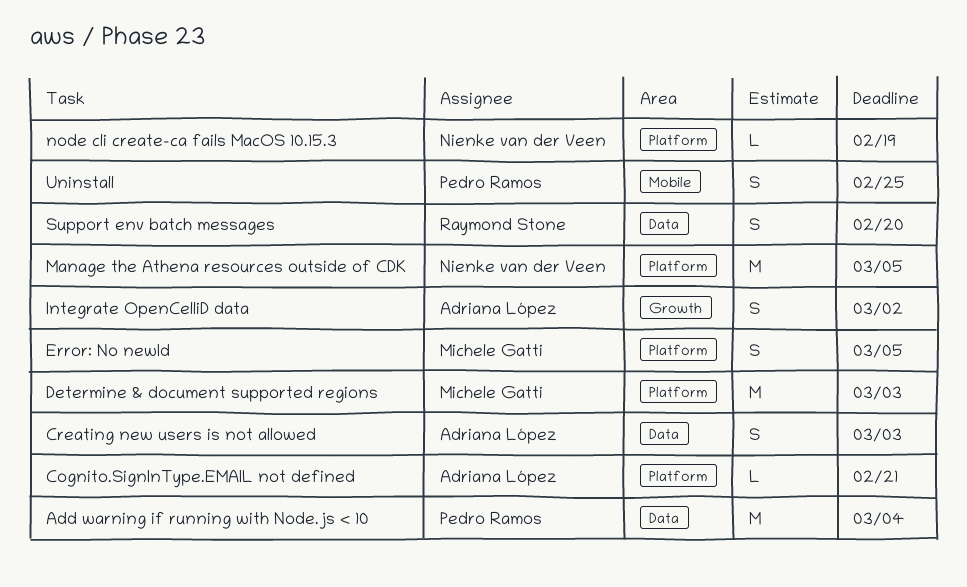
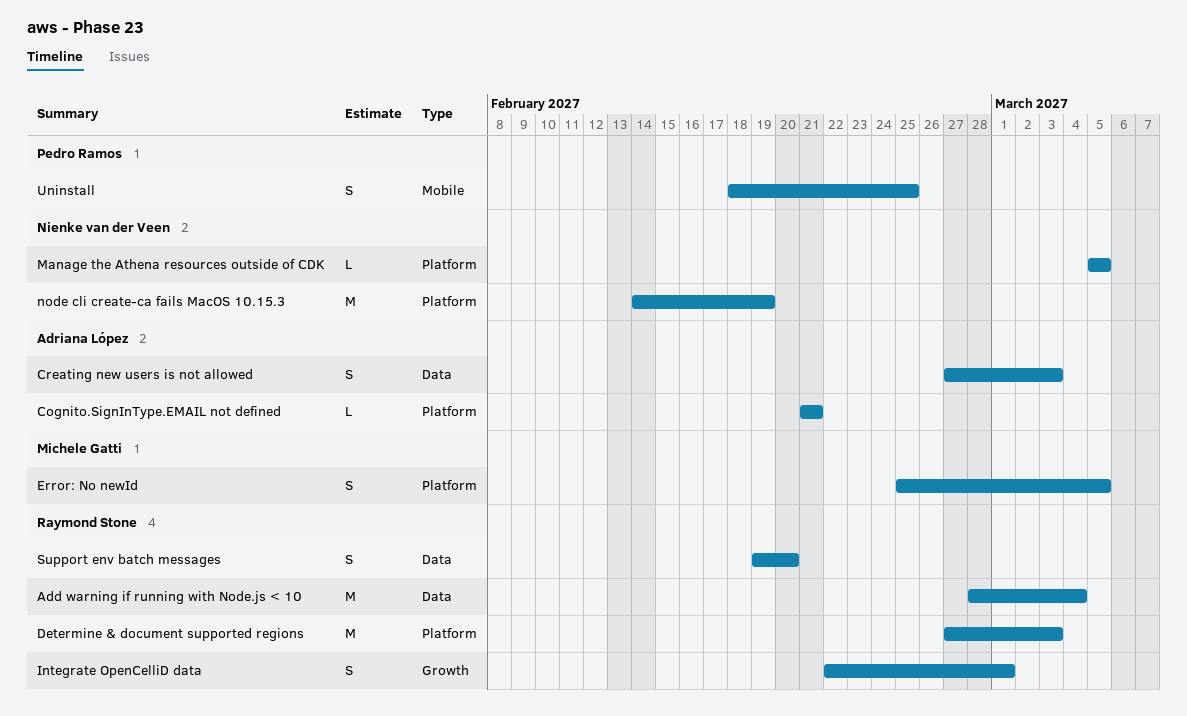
Add warning if running with Node.js < 10, owner: Pedro Ramos -> Raymond Stone
Determine & document supported regions, owner: Michele Gatti -> Raymond Stone
Integrate OpenCelliD data, owner: Adriana López -> Raymond Stone
Integrate OpenCelliD data, due: Mar 2 -> Mar 1
Manage the Athena resources outside of CDK, estimate: M -> L
node cli create-ca fails MacOS 10.15.3, estimate: L -> M

